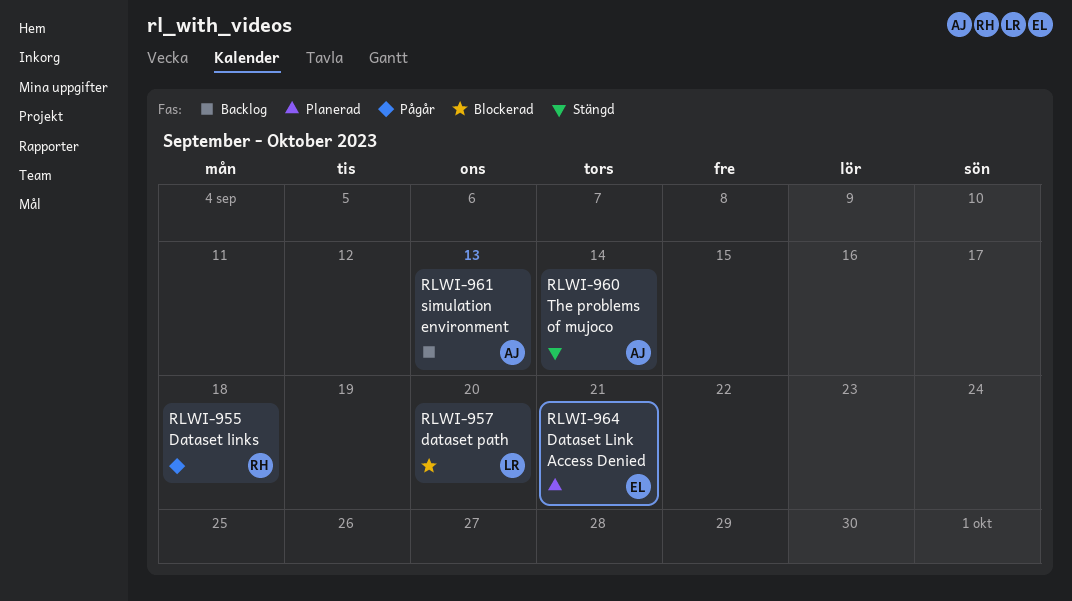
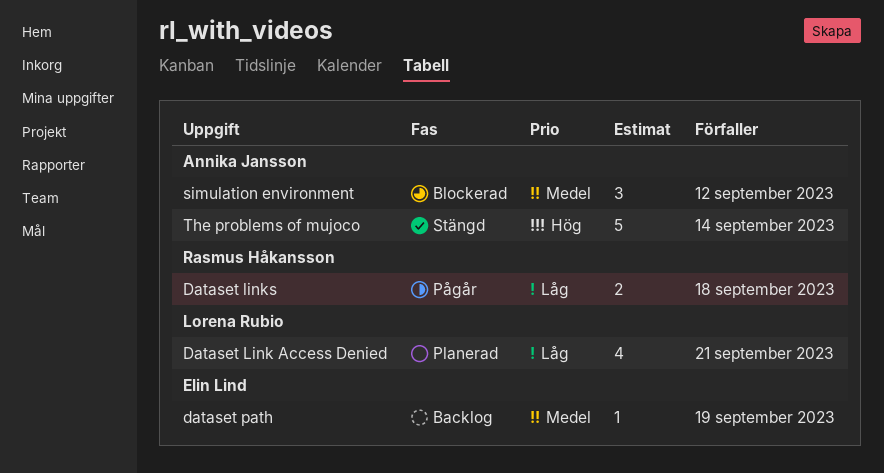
Dataset Link Access Denied, owner: Elin Lind -> Lorena Rubio
dataset path, status: Blockerad -> Backlog
dataset path, owner: Lorena Rubio -> Elin Lind
dataset path, due: Sep 20 -> Sep 19
simulation environment, status: Backlog -> Blockerad
simulation environment, due: Sep 13 -> Sep 12

